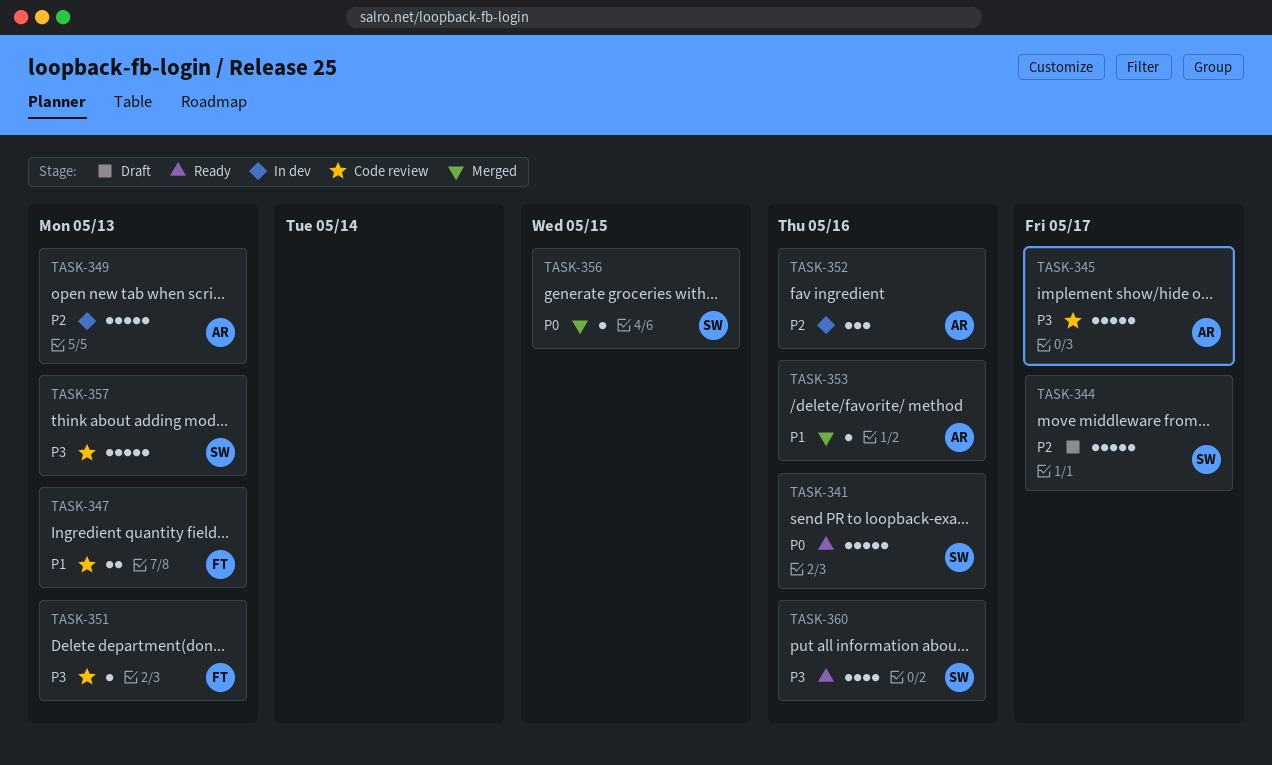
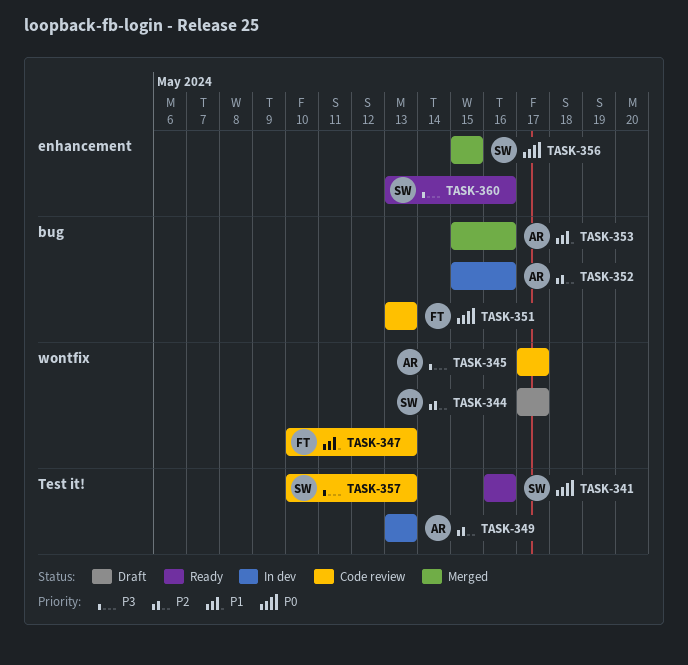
TASK-351, priority: P3 -> P0

